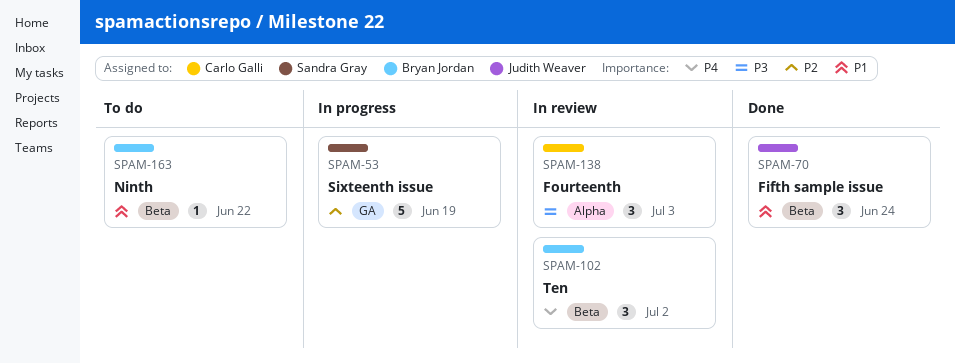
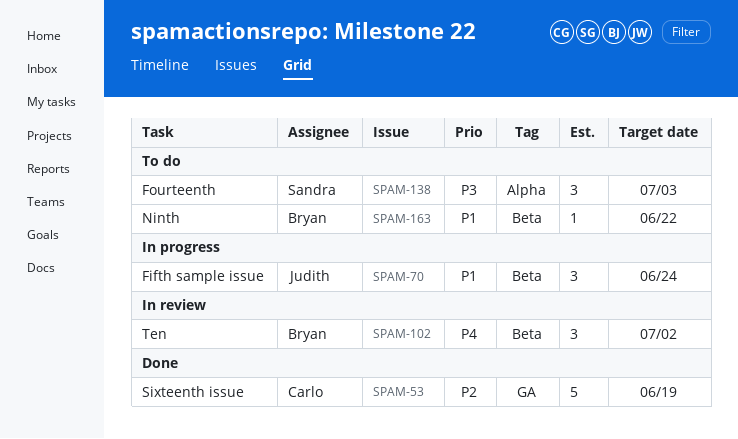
SPAM-53, status: In progress -> Done
SPAM-53, owner: Sandra Gray -> Carlo Galli
SPAM-70, status: Done -> In progress
SPAM-138, status: In review -> To do
SPAM-138, owner: Carlo Galli -> Sandra Gray

